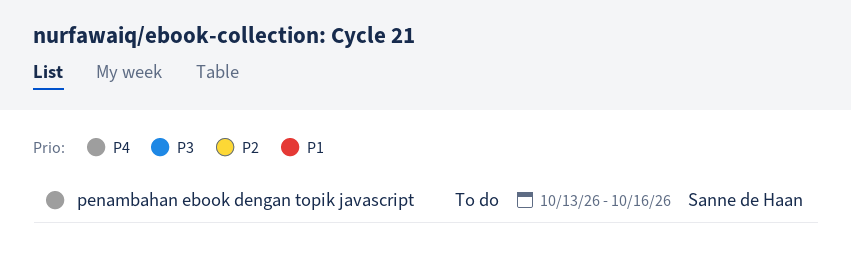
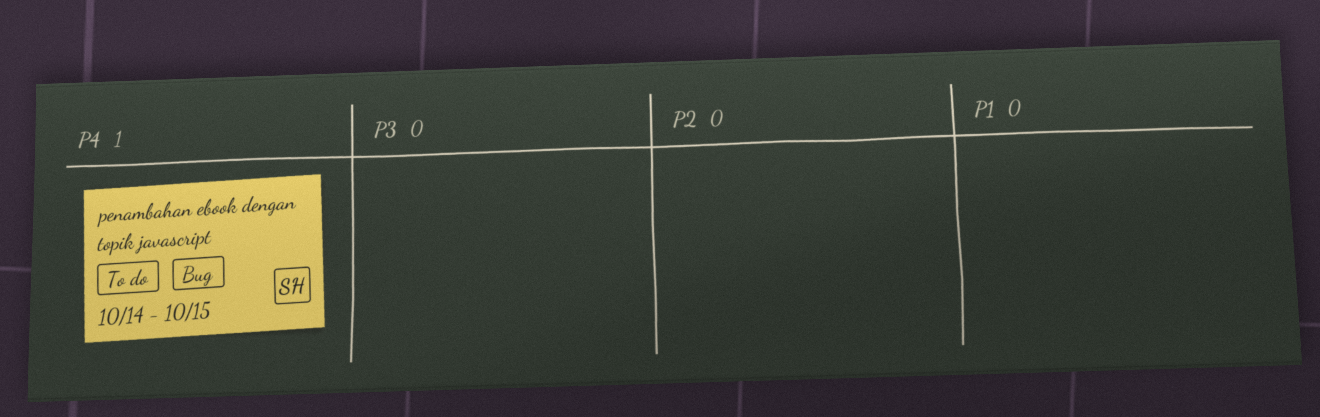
penambahan ebook dengan topik javascript, start: Oct 13 -> Oct 14
penambahan ebook dengan topik javascript, due: Oct 16 -> Oct 15

